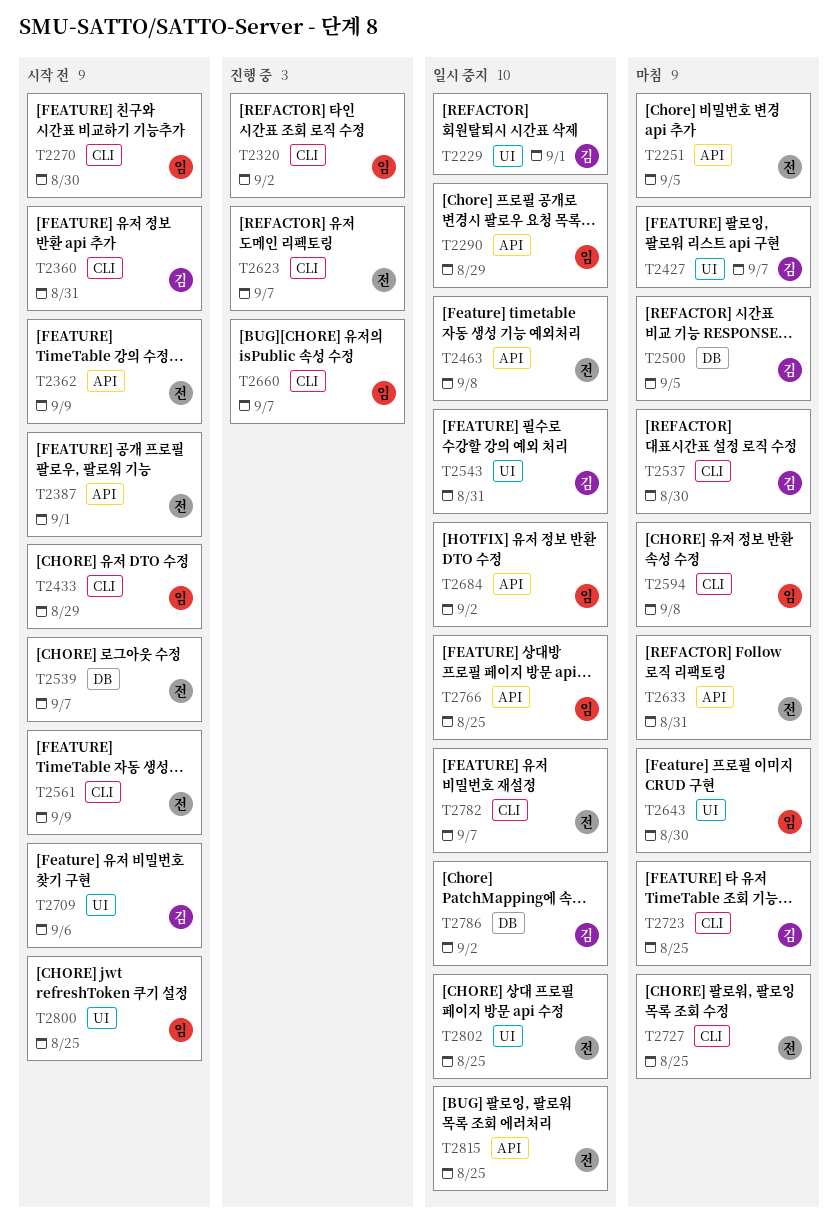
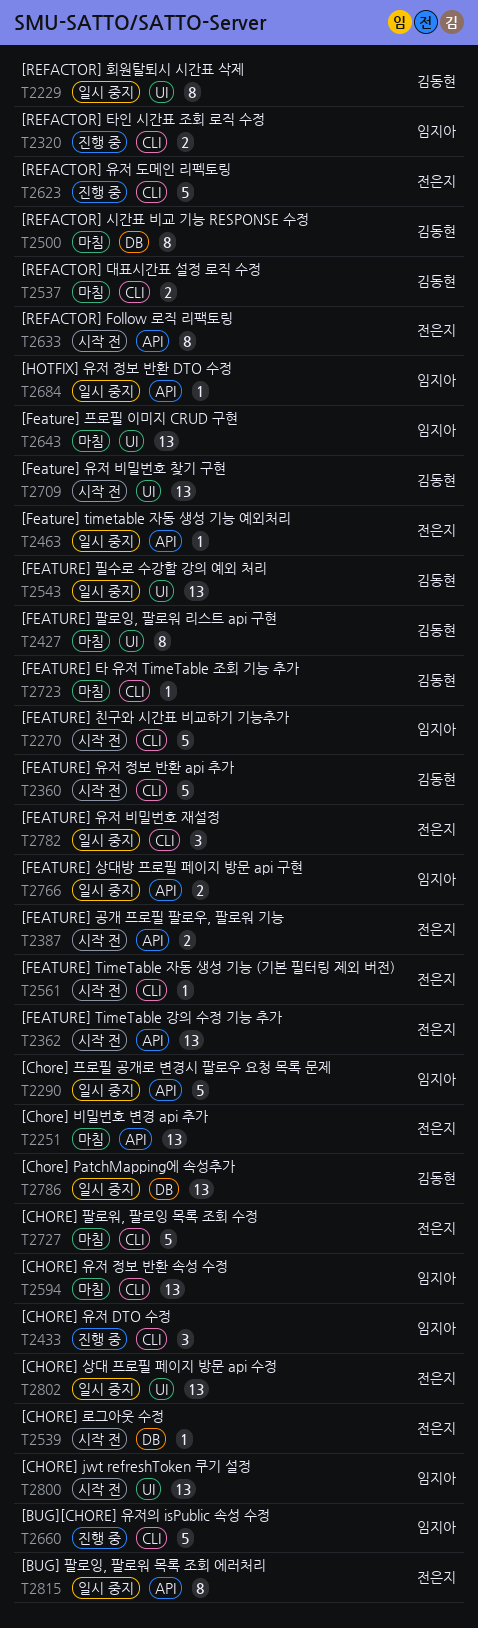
T2433, status: 시작 전 -> 진행 중
T2633, status: 마침 -> 시작 전

